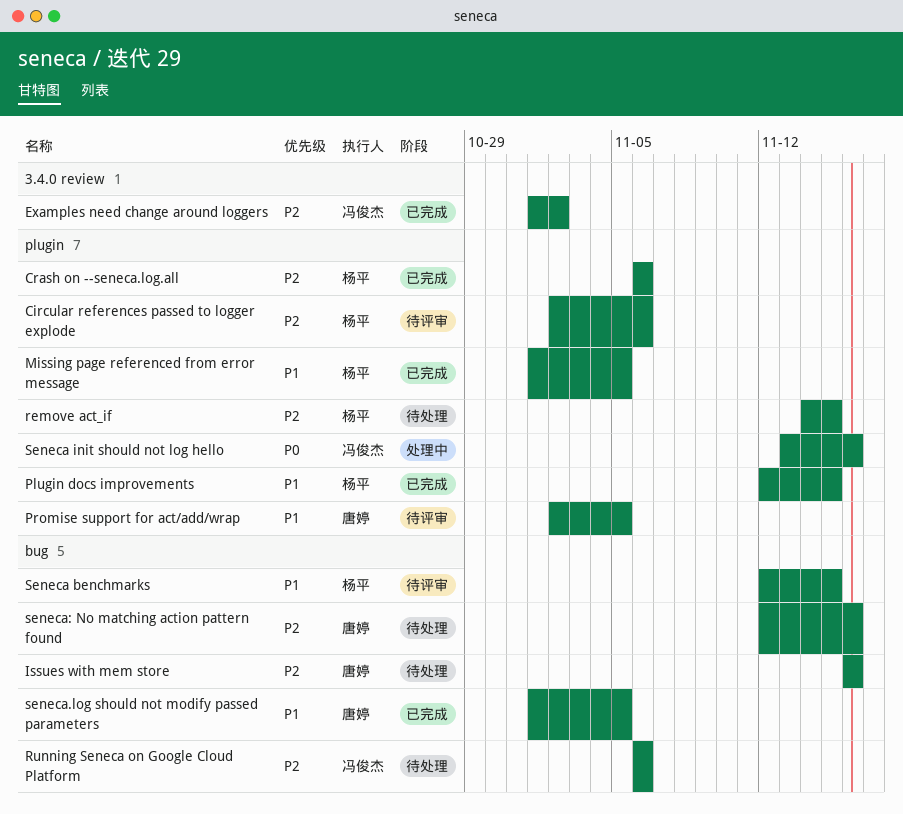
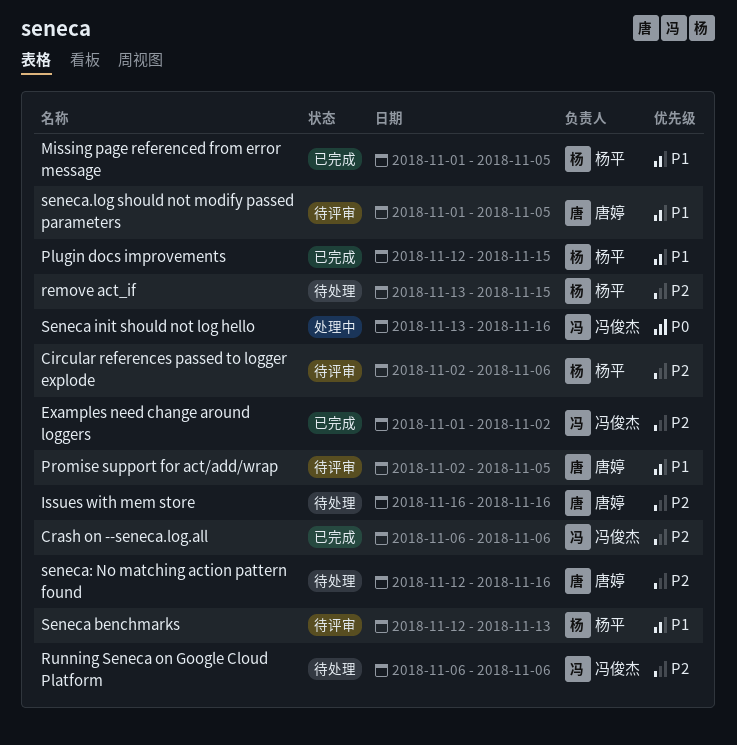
Crash on --seneca.log.all, owner: 杨平 -> 冯俊杰
remove act_if, start: Nov 14 -> Nov 13
Seneca benchmarks, due: Nov 15 -> Nov 13
seneca.log should not modify passed parameters, status: 已完成 -> 待评审

